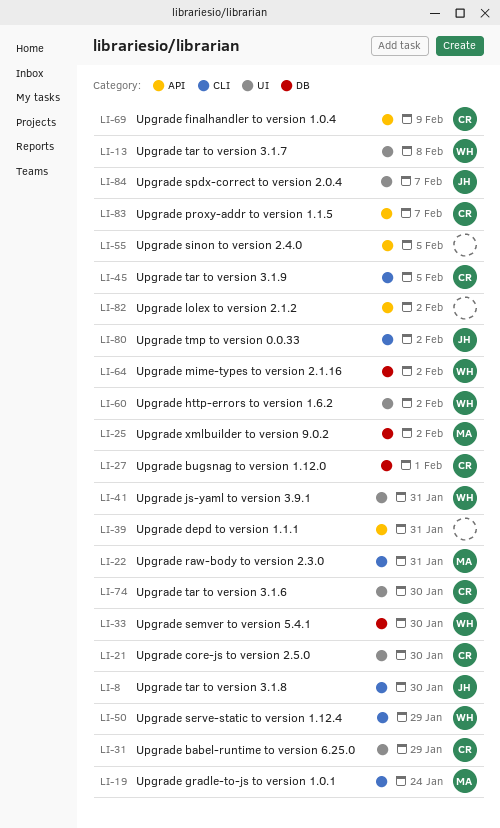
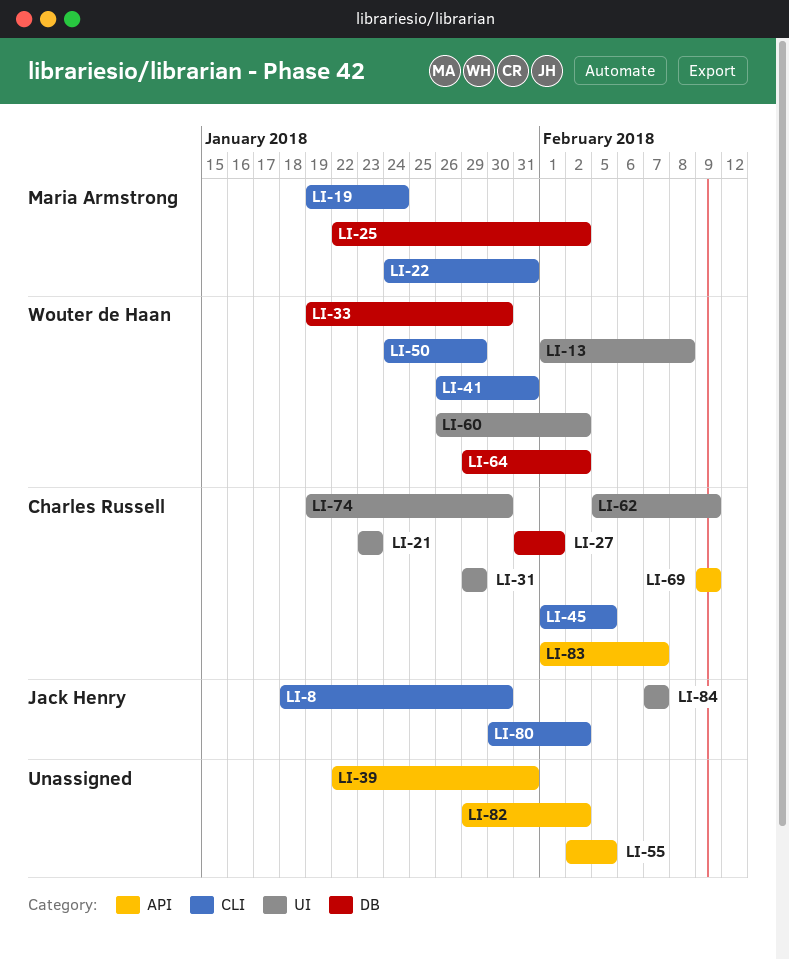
LI-21, due: Jan 30 -> Jan 23
LI-41, label: UI -> CLI
LI-62: none -> present

